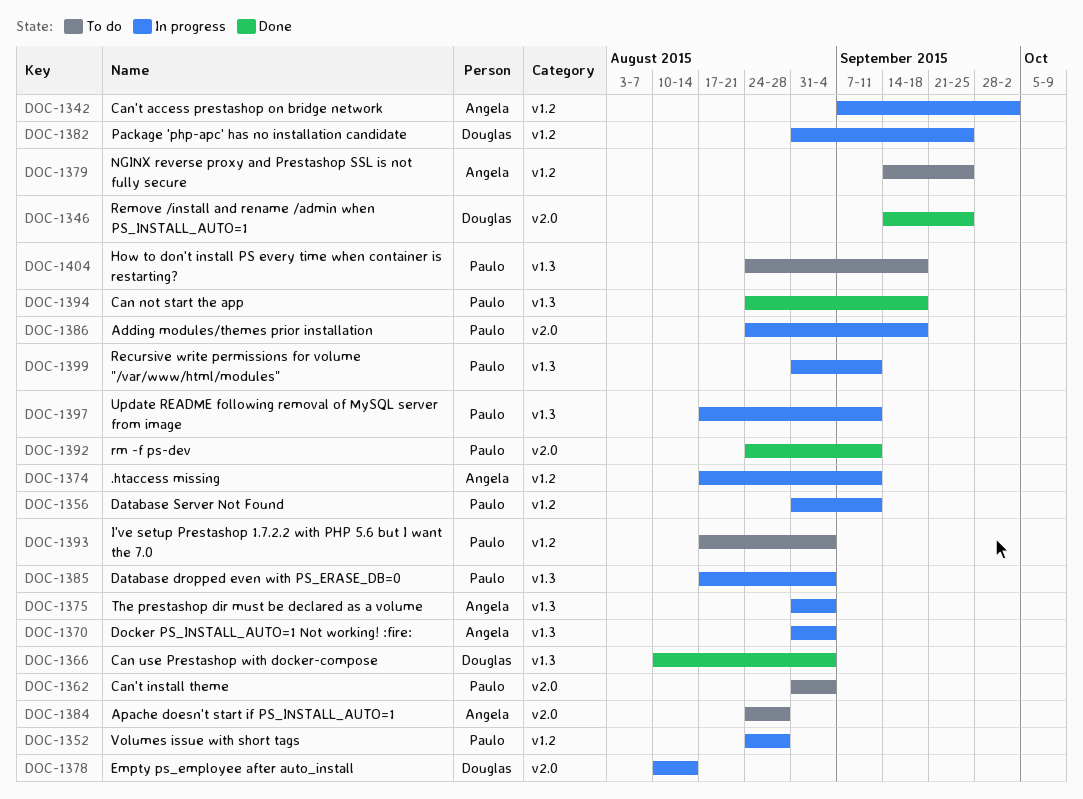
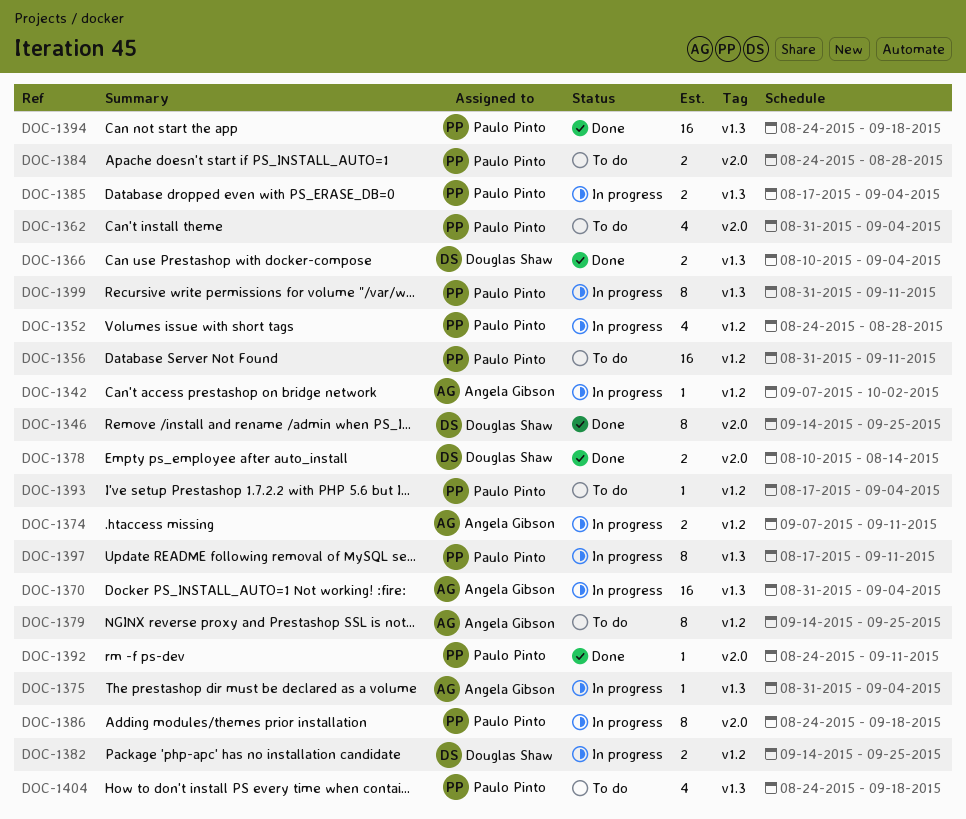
DOC-1356, status: In progress -> To do
DOC-1374, start: Aug 17 -> Sep 7
DOC-1378, status: In progress -> Done
DOC-1382, start: Aug 31 -> Sep 14
DOC-1384, owner: Angela Gibson -> Paulo Pinto

